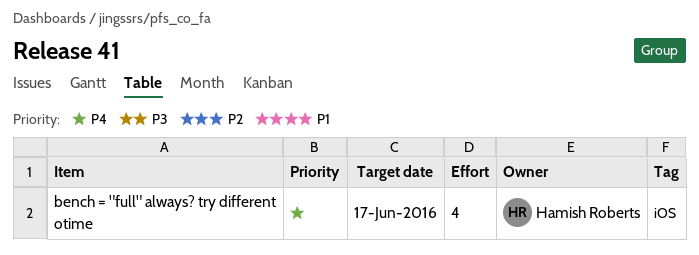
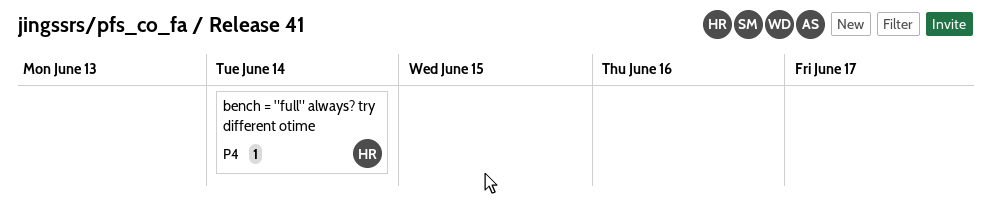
bench = "full" always? try different otime, estimate: 4 -> 1
bench = "full" always? try different otime, due: Jun 17 -> Jun 14

